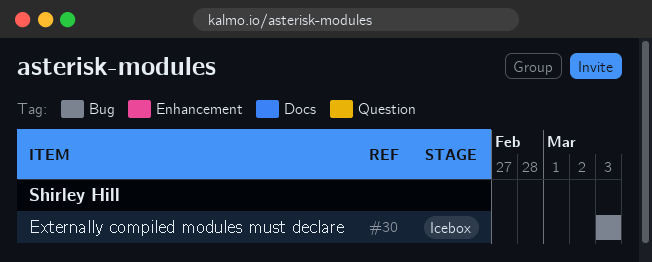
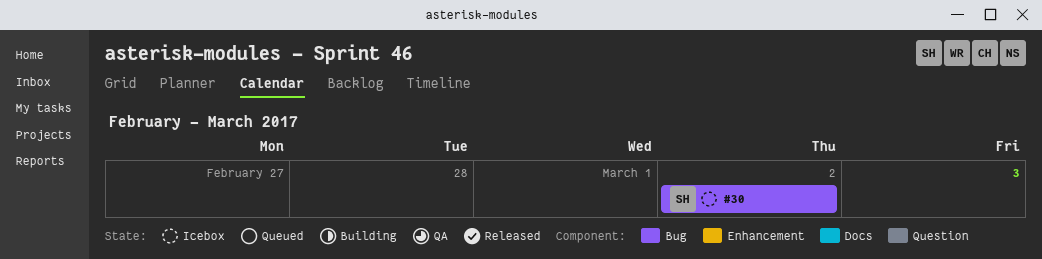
#30, start: Mar 3 -> Mar 2
#30, due: Mar 3 -> Mar 2

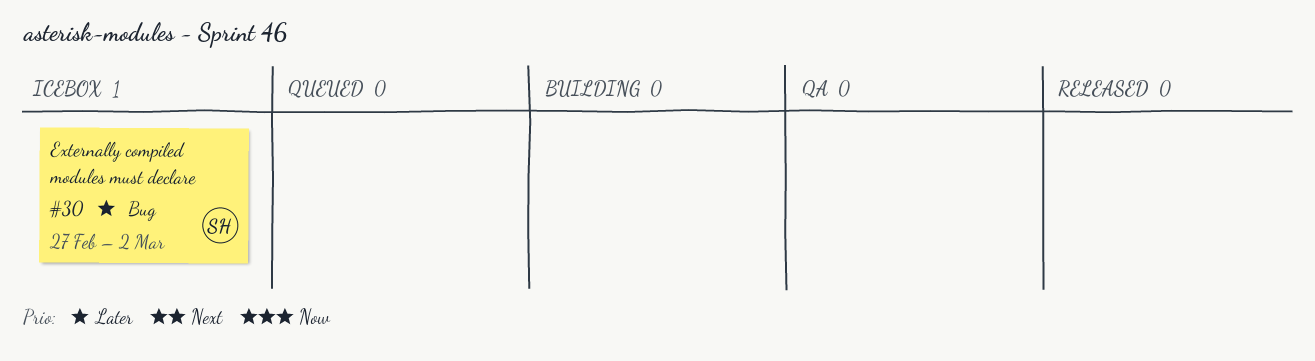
#30, start: Mar 2 -> Feb 27

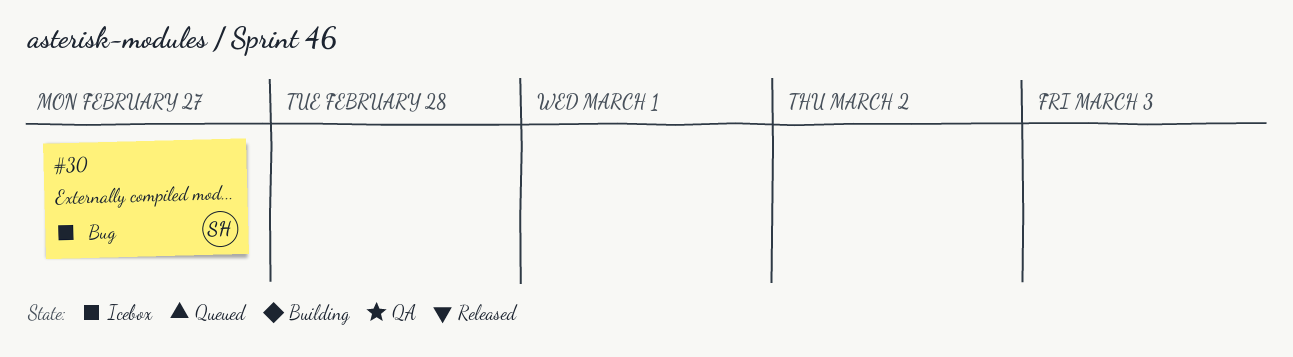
#30, due: Mar 2 -> Feb 27

